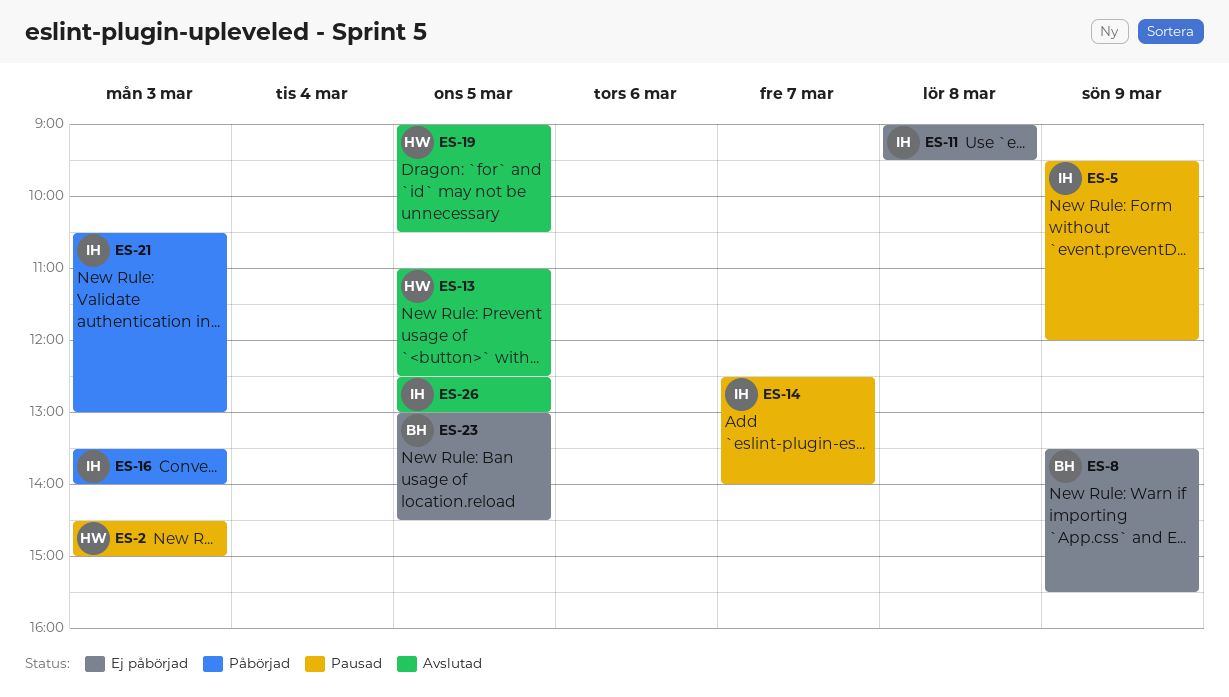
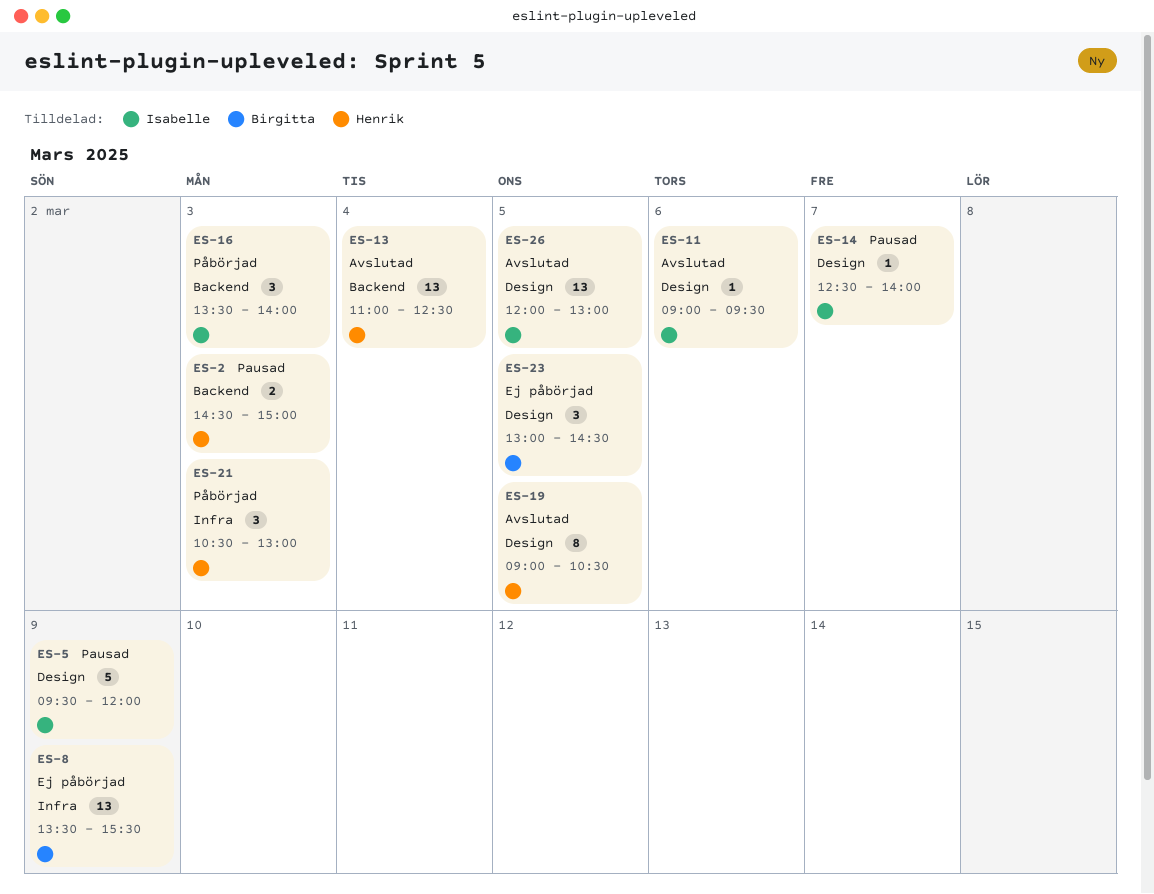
ES-11, status: Ej påbörjad -> Avslutad
ES-11, day: Mar 8 -> Mar 6
ES-13, day: Mar 5 -> Mar 4
ES-21, owner: Isabelle -> Henrik
ES-26, begins: 12:30 -> 12:00

